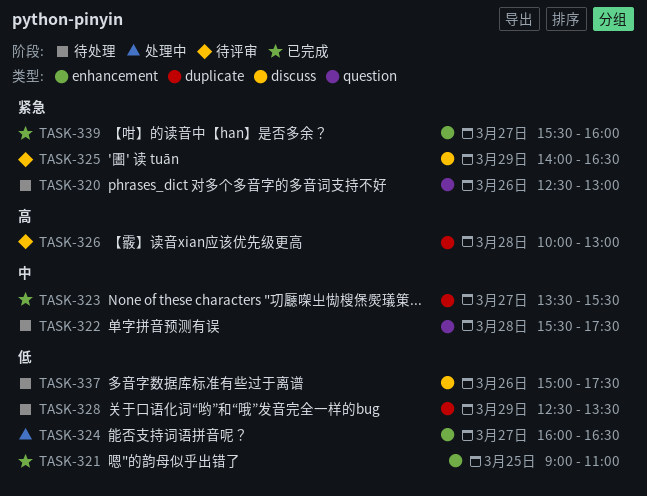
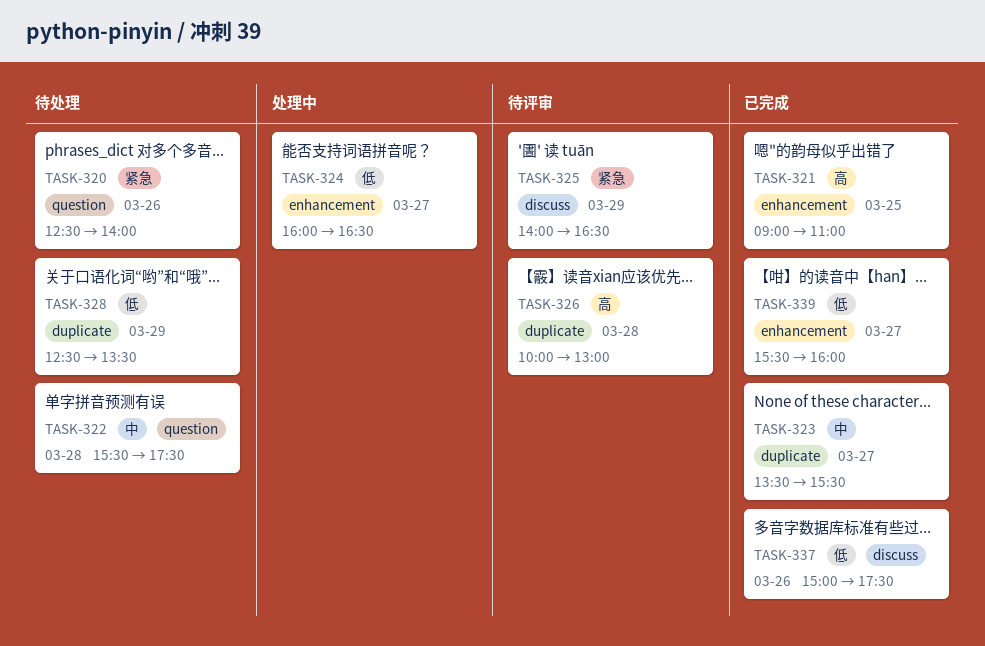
TASK-320, ends: 13:00 -> 14:00
TASK-321, priority: 低 -> 高
TASK-337, status: 待处理 -> 已完成
TASK-339, priority: 紧急 -> 低

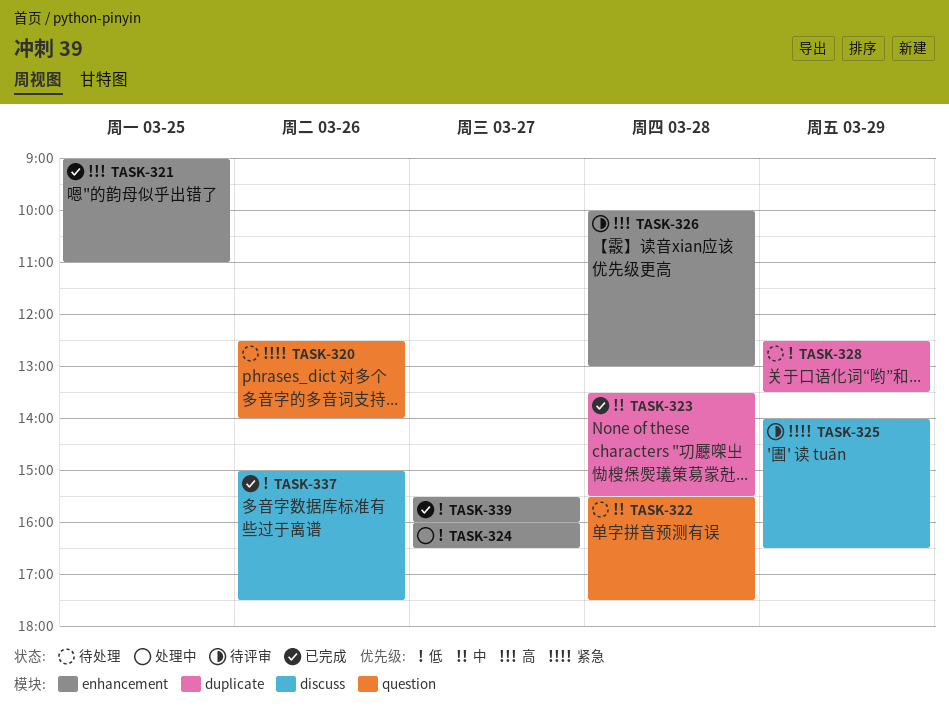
TASK-323, day: Mar 27 -> Mar 28
TASK-326, label: duplicate -> enhancement

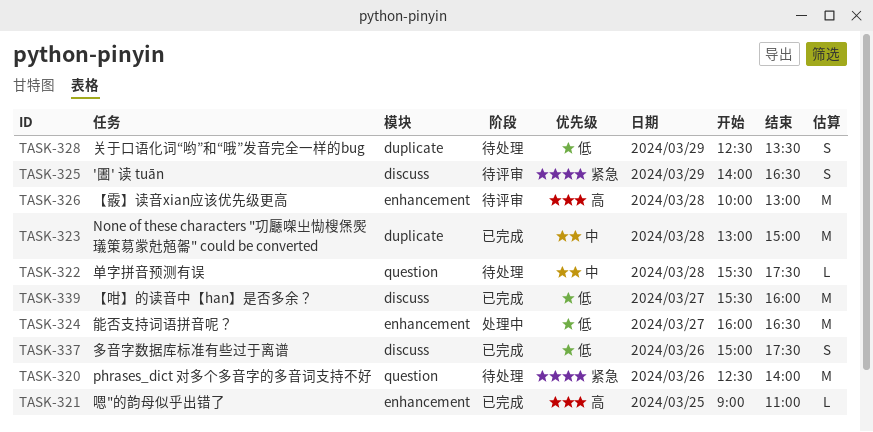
TASK-323, begins: 13:30 -> 13:00
TASK-323, ends: 15:30 -> 15:00
TASK-339, label: enhancement -> discuss

